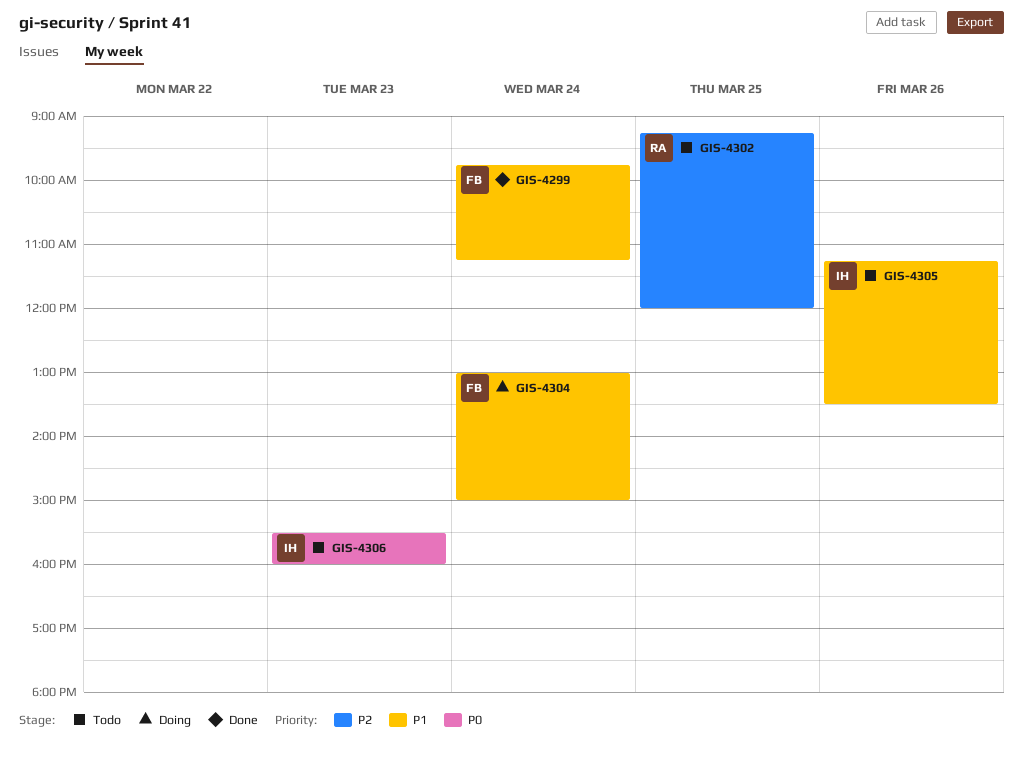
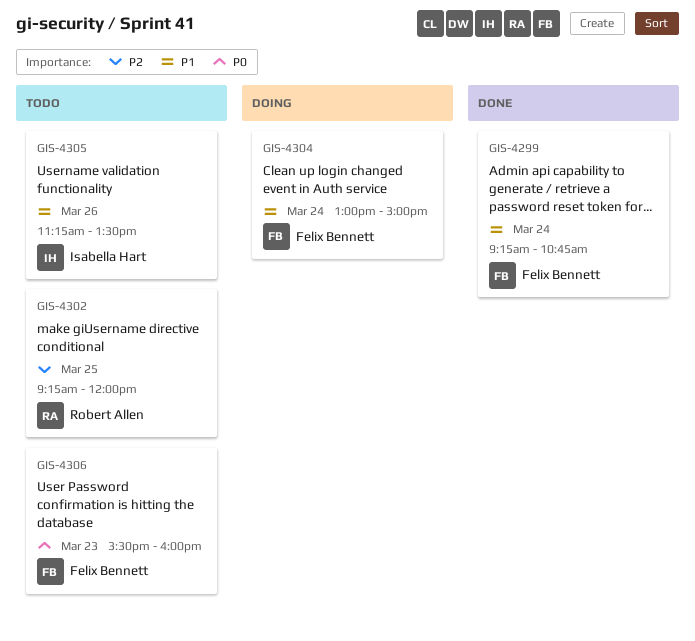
GIS-4299, begins: 09:45 -> 09:15
GIS-4299, ends: 11:15 -> 10:45
GIS-4306, owner: Isabella Hart -> Felix Bennett

